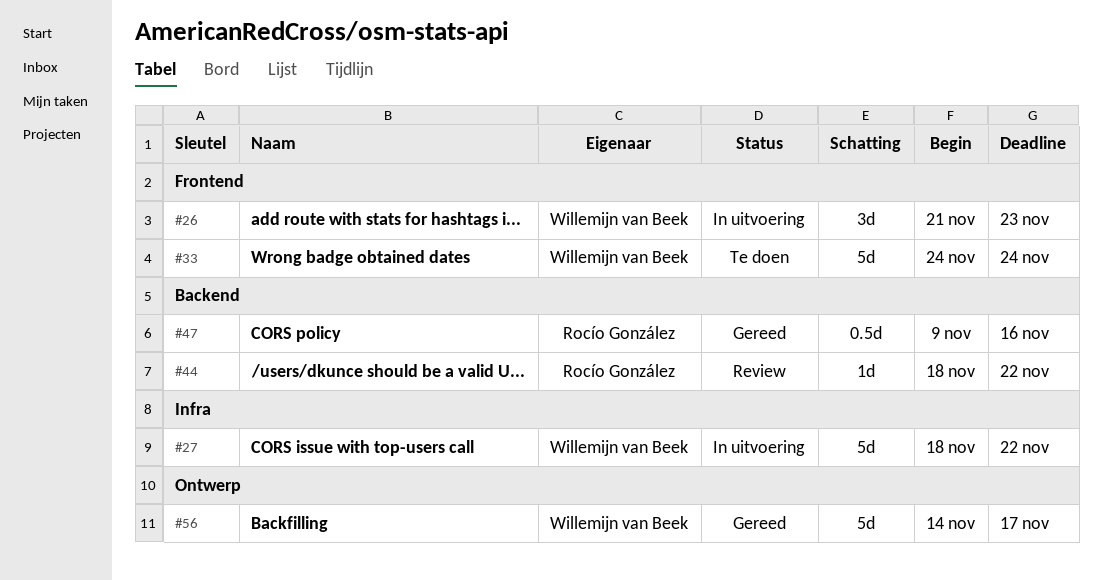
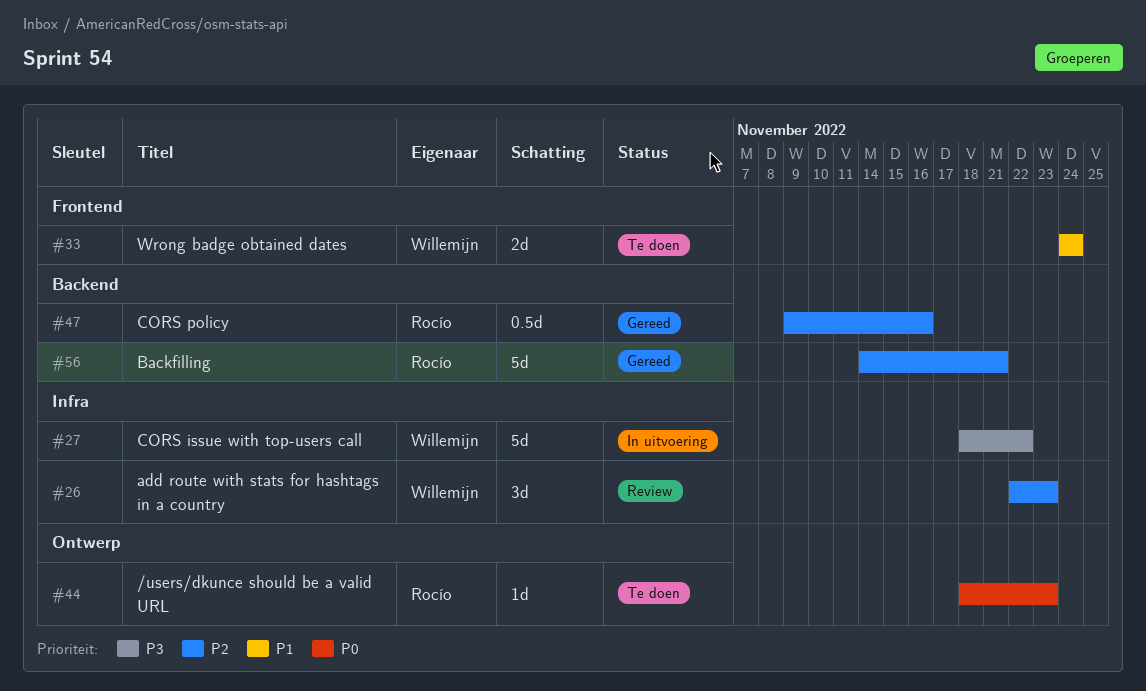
#26, status: In uitvoering -> Review
#26, label: Frontend -> Infra
#26, start: Nov 21 -> Nov 22
#33, estimate: 5d -> 2d
#44, status: Review -> Te doen
#44, label: Backend -> Ontwerp
#44, due: Nov 22 -> Nov 23
#56, owner: Willemijn van Beek -> Rocío González
#56, label: Ontwerp -> Backend
#56, due: Nov 17 -> Nov 21

